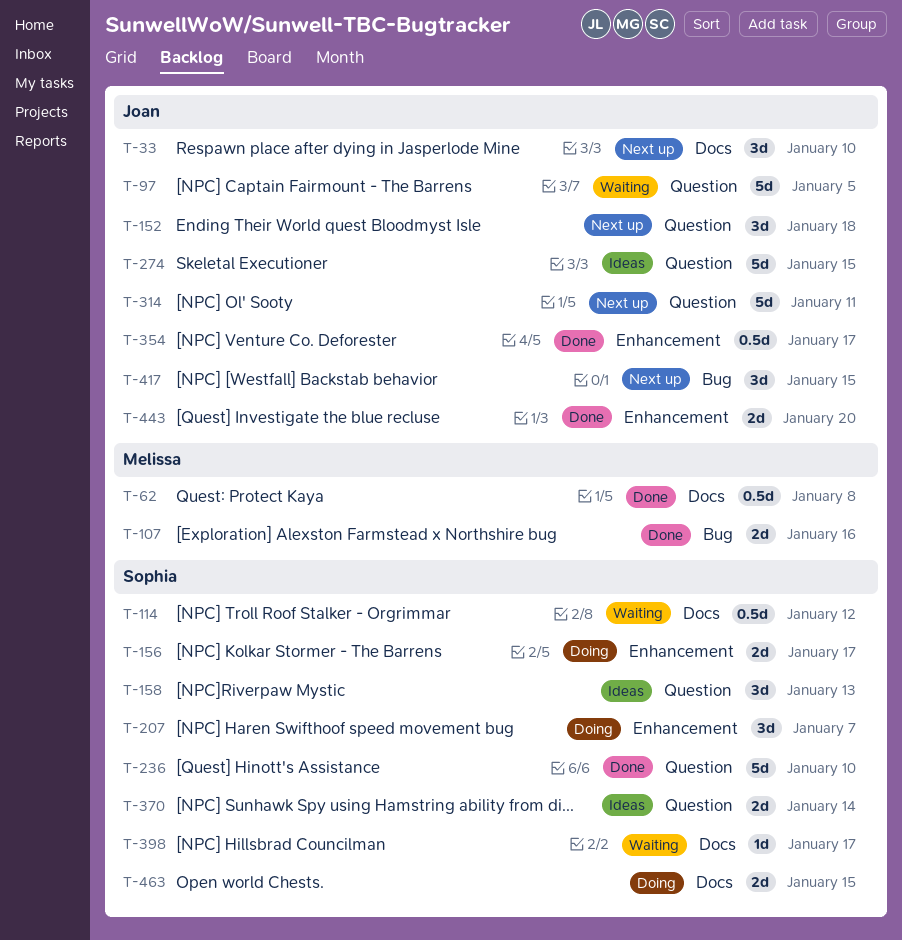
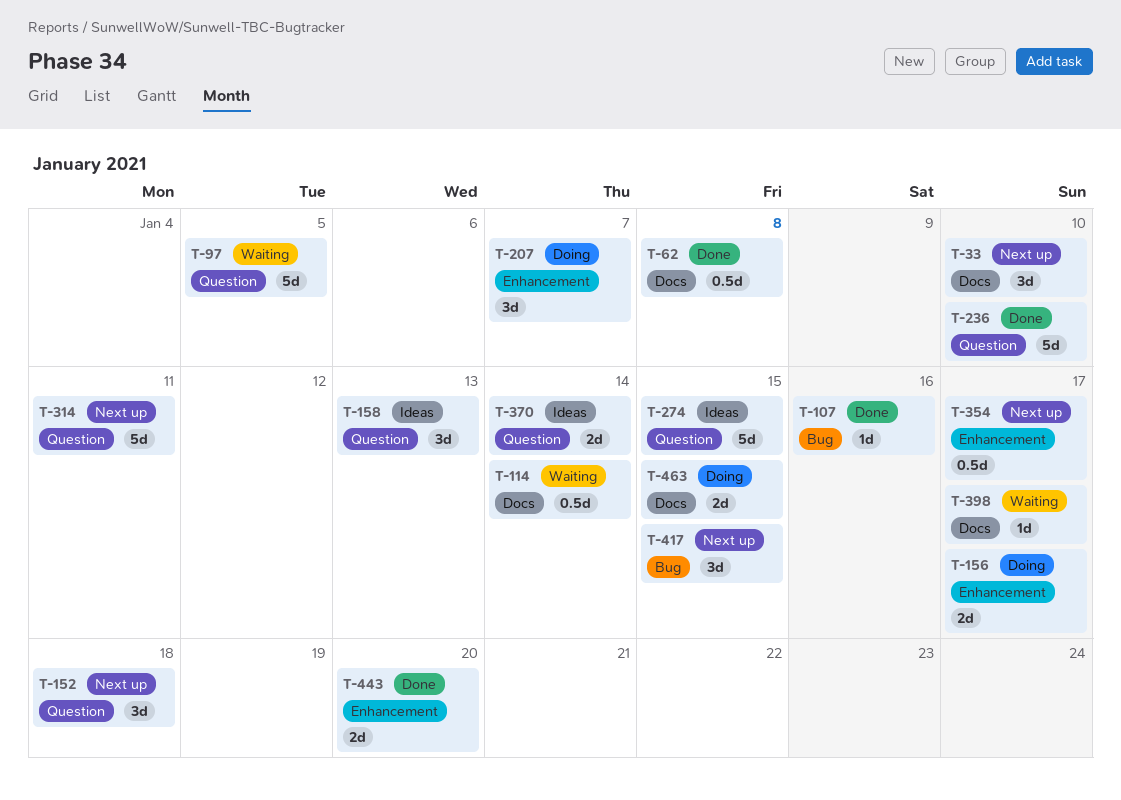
T-107, estimate: 2d -> 1d
T-114, due: Jan 12 -> Jan 14
T-354, status: Done -> Next up

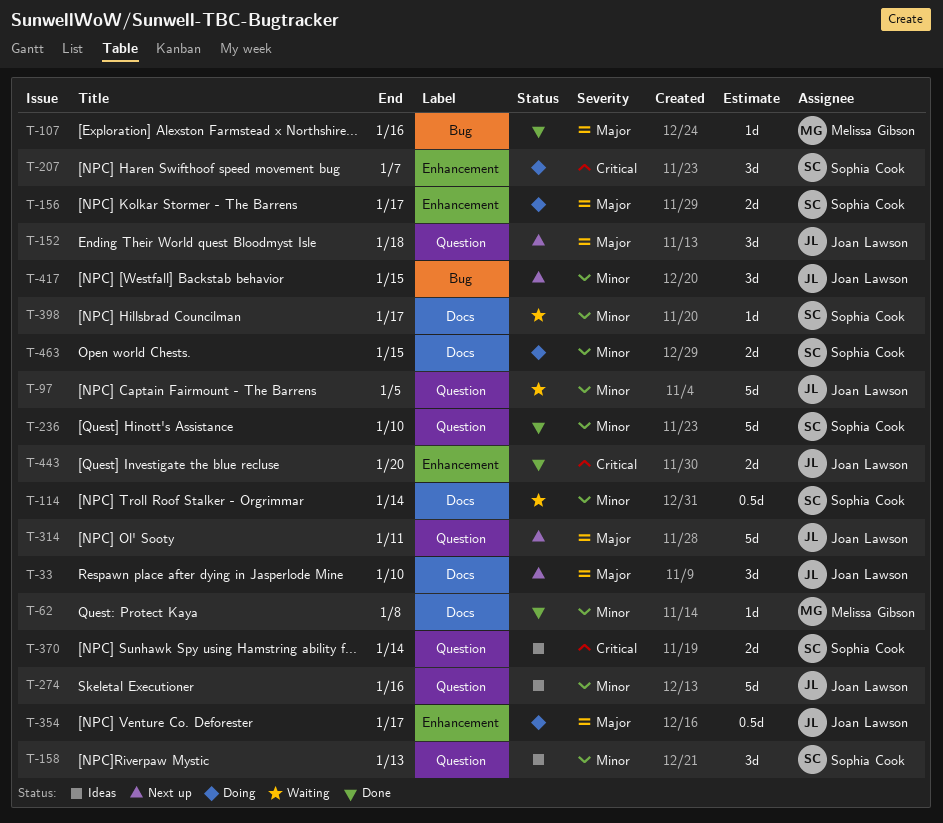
T-62, estimate: 0.5d -> 1d
T-274, due: Jan 15 -> Jan 16
T-354, status: Next up -> Doing

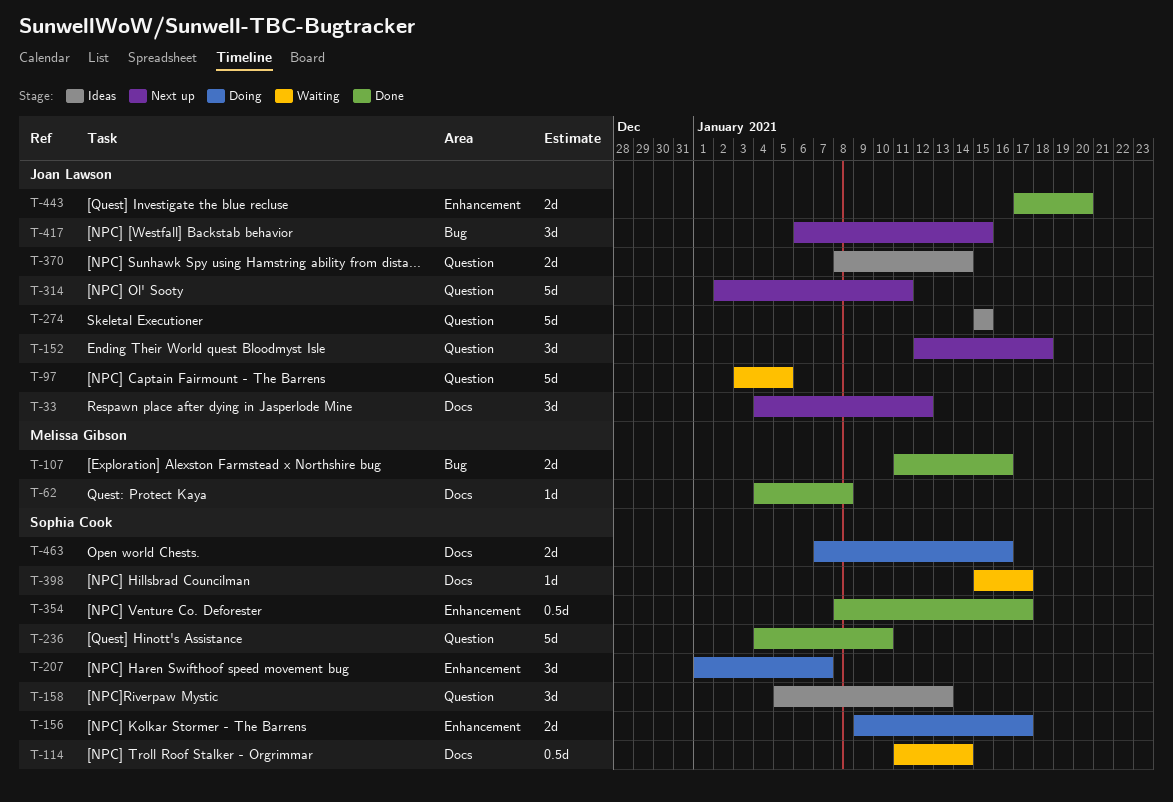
T-33, due: Jan 10 -> Jan 12
T-107, estimate: 1d -> 2d
T-274, due: Jan 16 -> Jan 15
T-354, status: Doing -> Done
T-354, owner: Joan Lawson -> Sophia Cook
T-370, owner: Sophia Cook -> Joan Lawson
T-463, due: Jan 15 -> Jan 16

